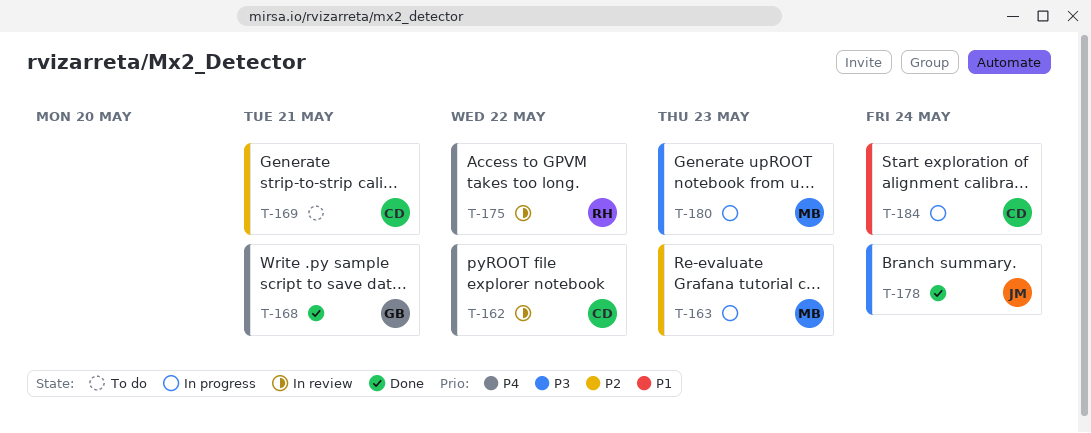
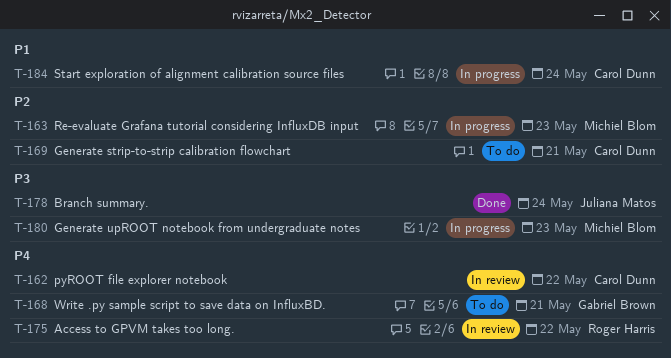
T-168, status: Done -> To do

